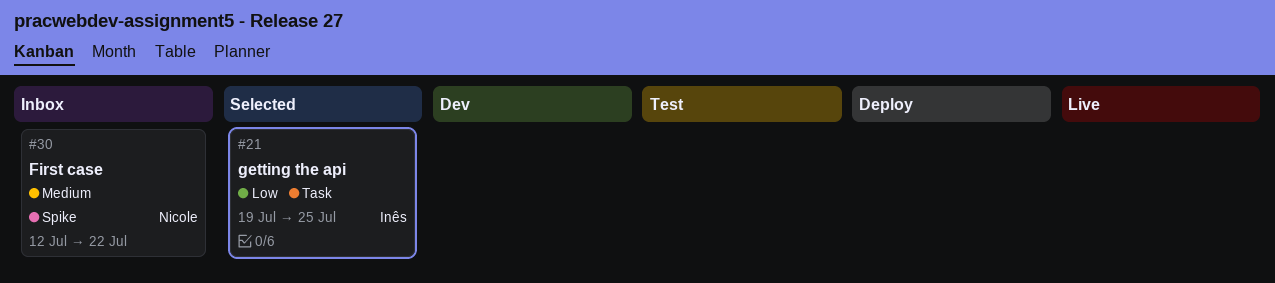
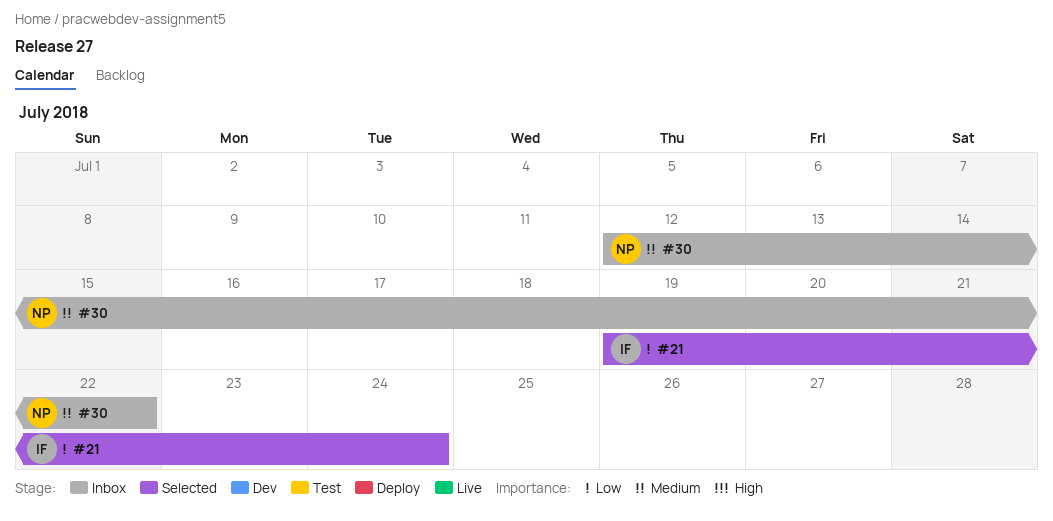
#21, due: Jul 25 -> Jul 24

